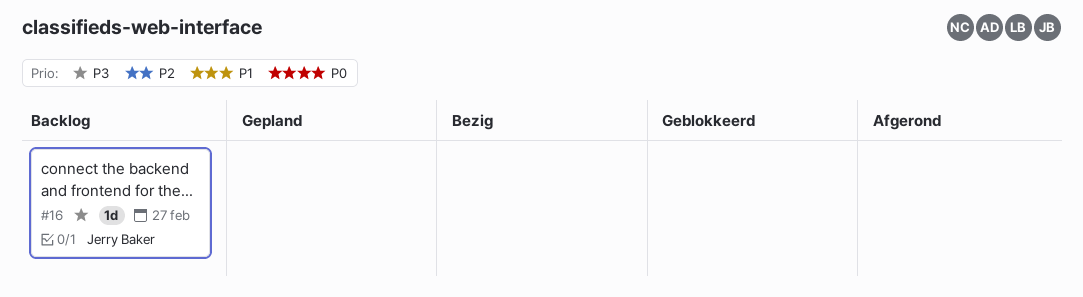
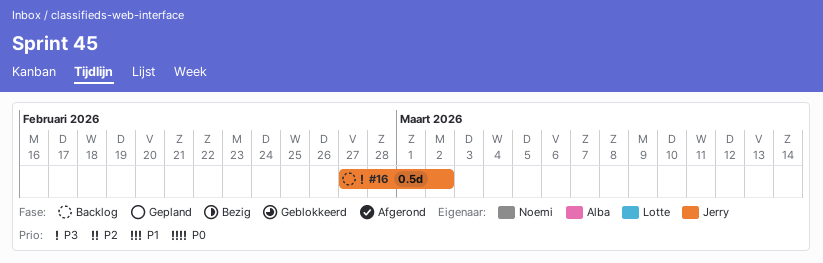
#16, estimate: 1d -> 0.5d
#16, due: Feb 27 -> Mar 2

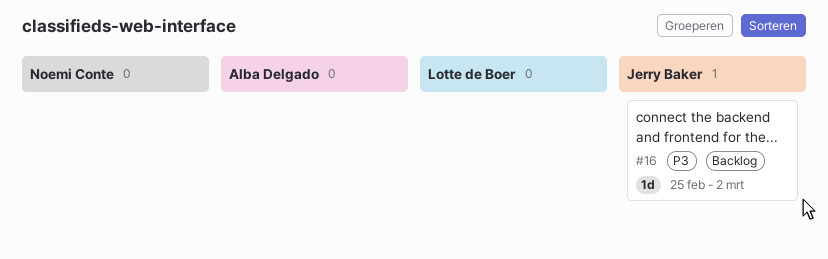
#16, estimate: 0.5d -> 1d
#16, start: Feb 27 -> Feb 25

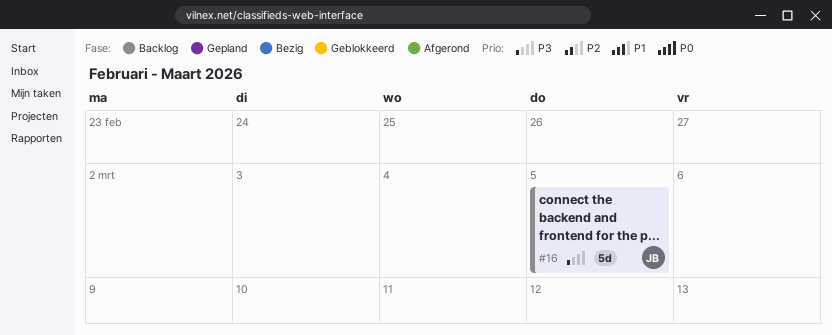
#16, estimate: 1d -> 5d
#16, due: Mar 2 -> Mar 5

